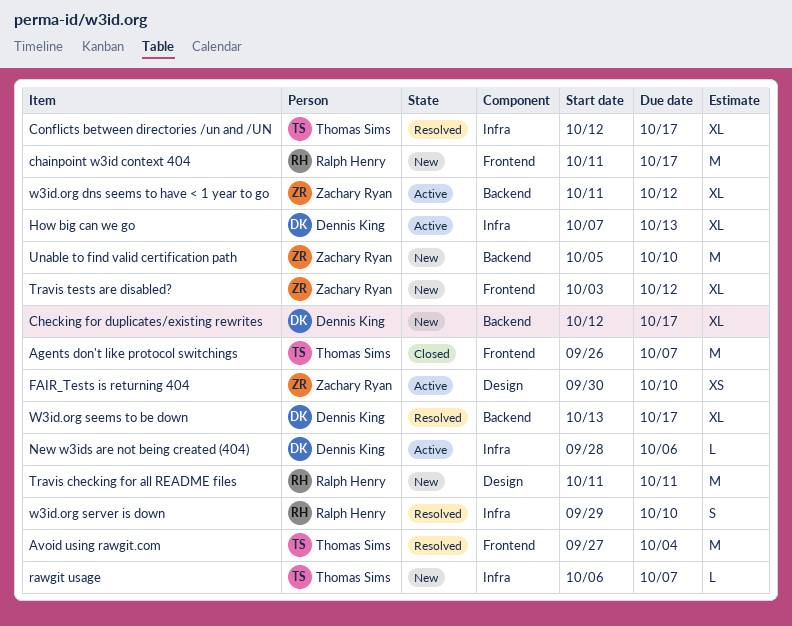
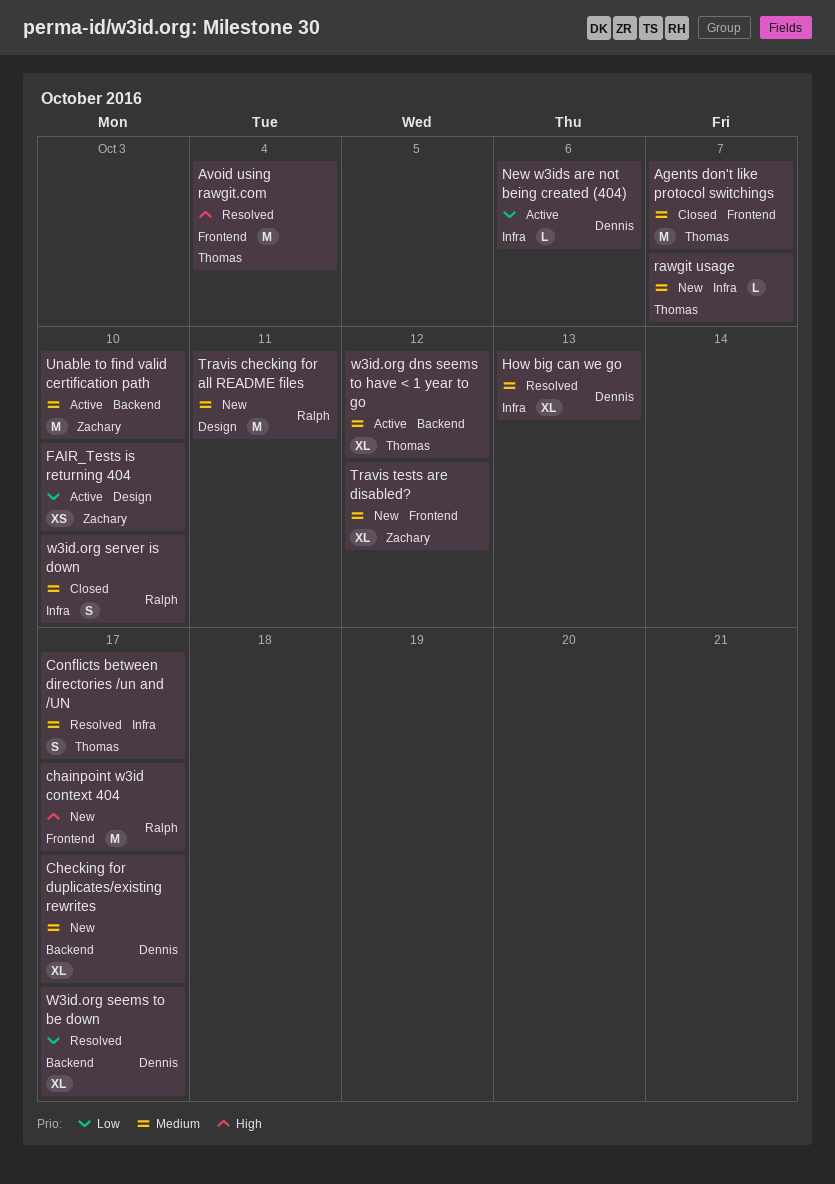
Conflicts between directories /un and /UN, estimate: XL -> S
How big can we go, status: Active -> Resolved
Unable to find valid certification path, status: New -> Active
w3id.org dns seems to have < 1 year to go, owner: Zachary Ryan -> Thomas Sims
w3id.org server is down, status: Resolved -> Closed

